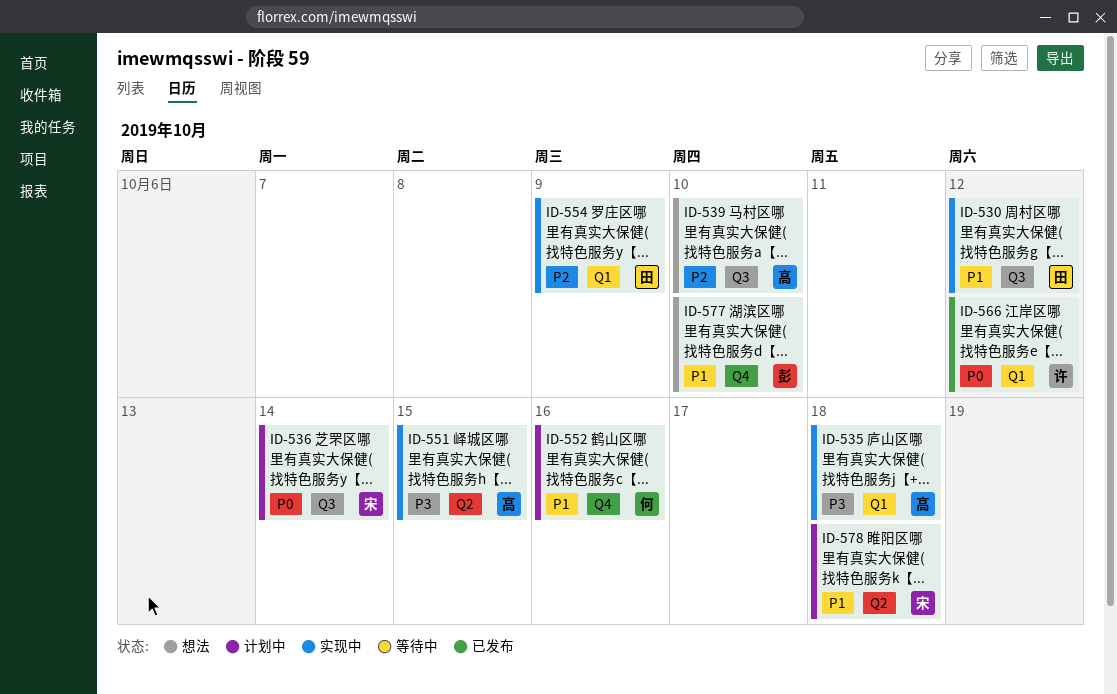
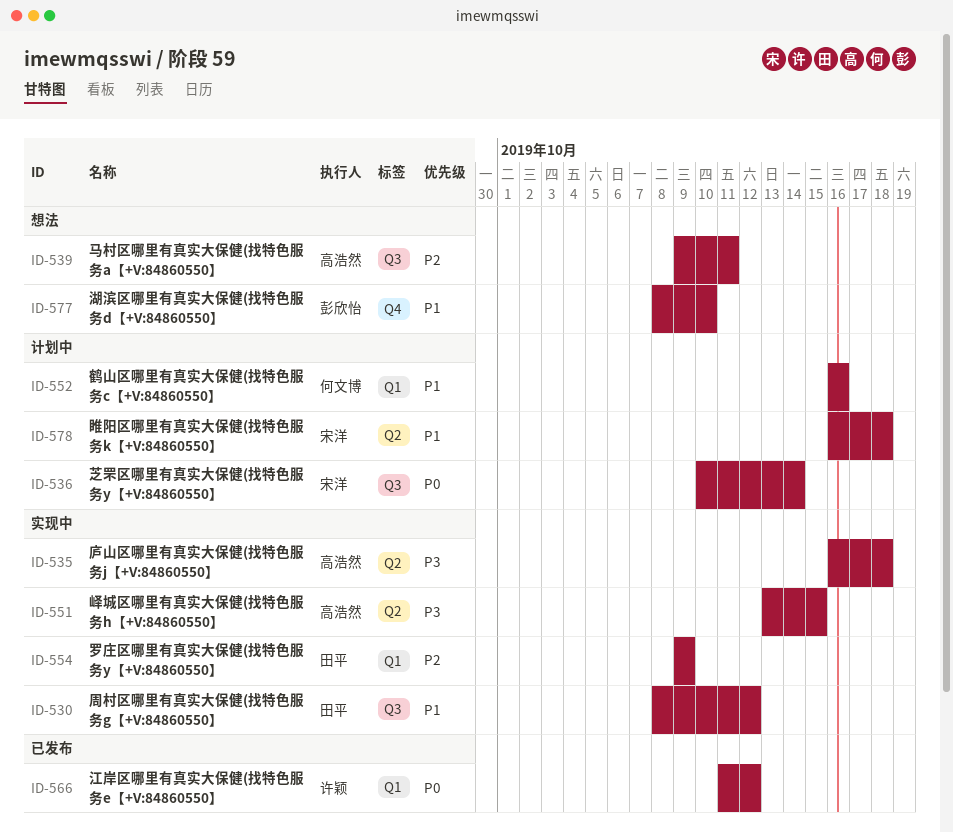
ID-535, label: Q1 -> Q2
ID-539, due: Oct 10 -> Oct 11
ID-552, label: Q4 -> Q1

